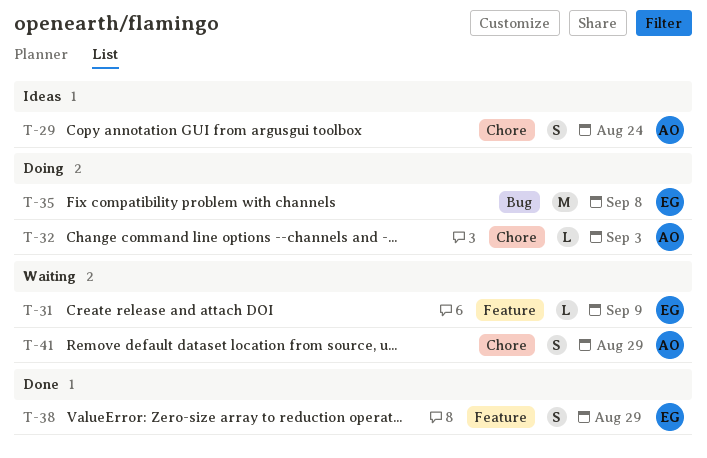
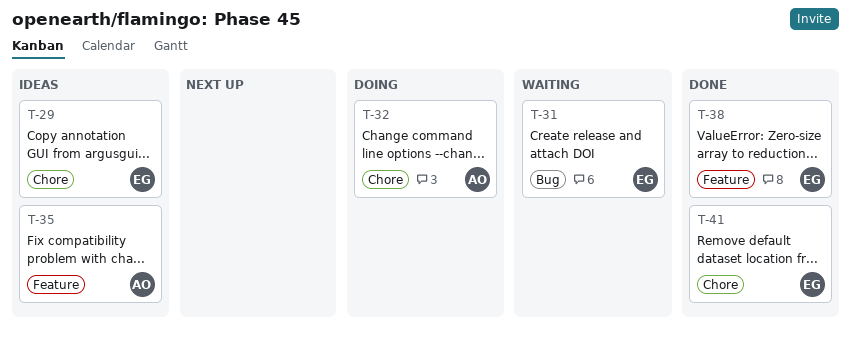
T-29, owner: AO -> EG
T-31, label: Feature -> Bug
T-35, status: Doing -> Ideas
T-35, owner: EG -> AO
T-35, label: Bug -> Feature
T-41, status: Waiting -> Done
T-41, owner: AO -> EG

